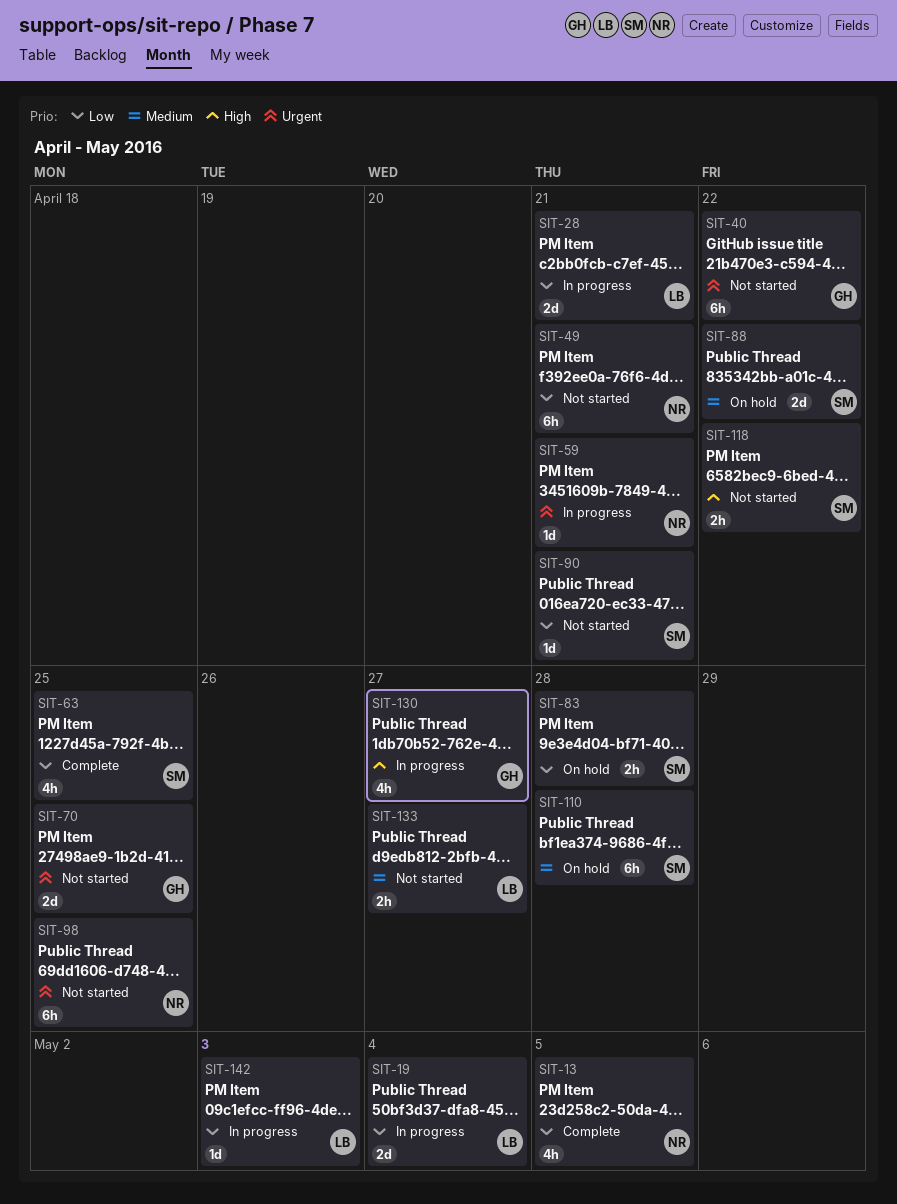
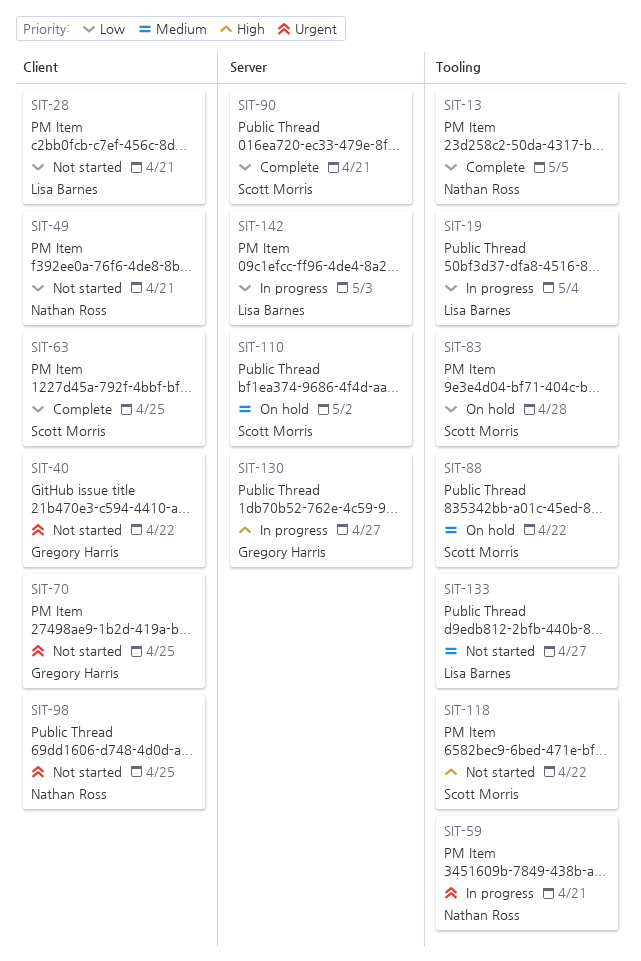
SIT-28, status: In progress -> Not started
SIT-90, status: Not started -> Complete
SIT-110, due: Apr 28 -> May 2

